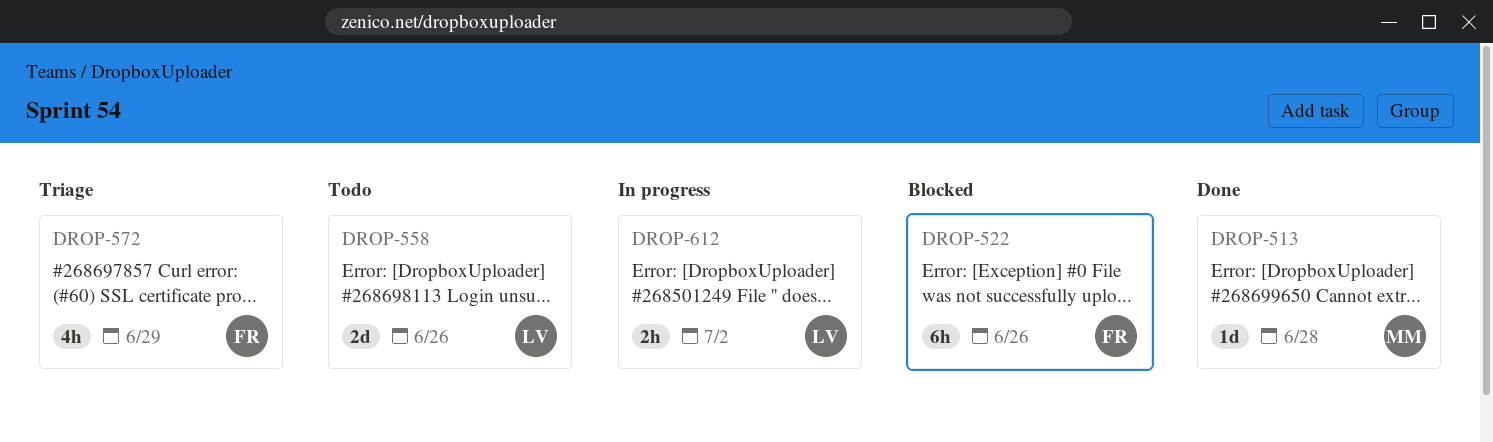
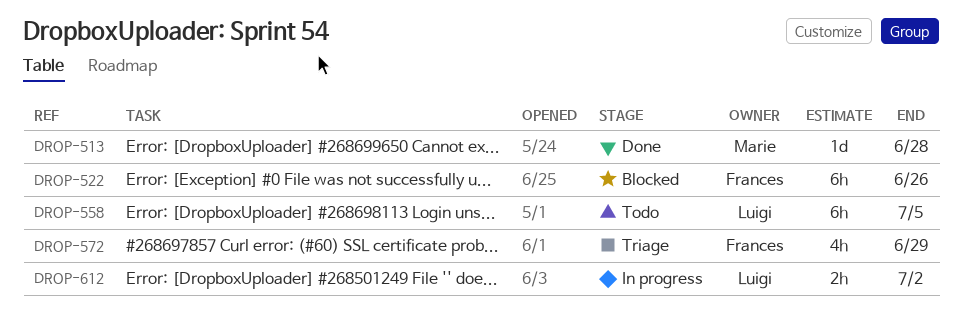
DROP-558, estimate: 2d -> 6h
DROP-558, due: Jun 26 -> Jul 5

